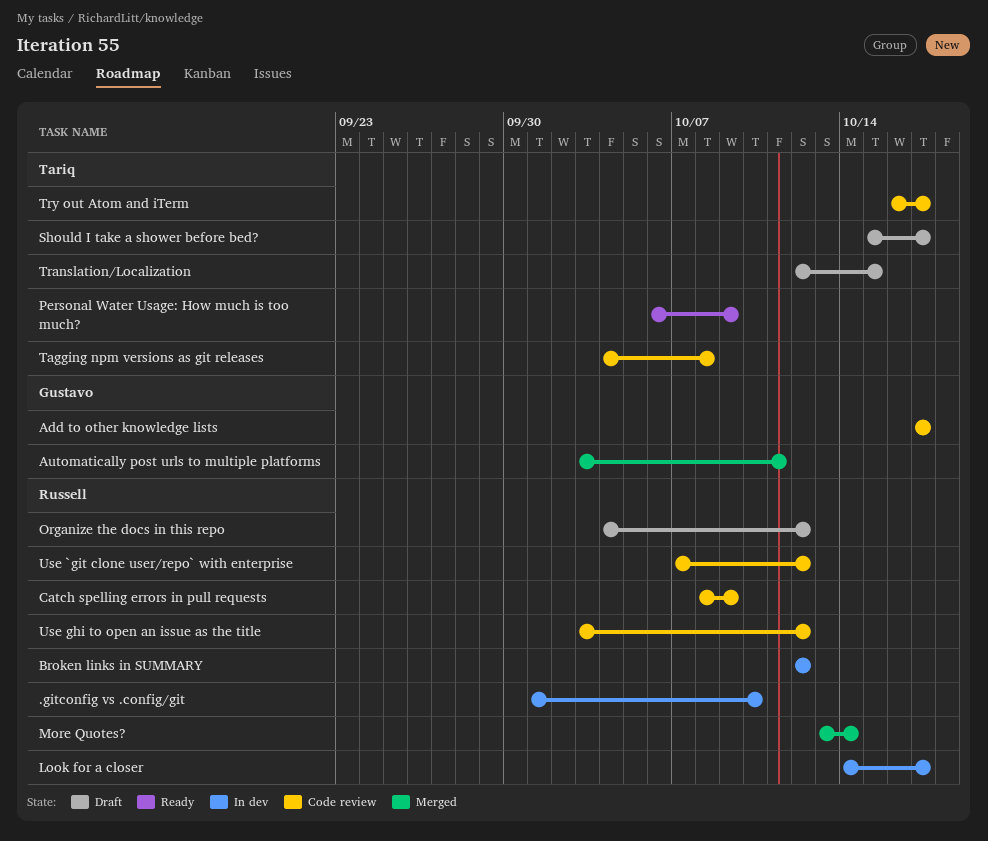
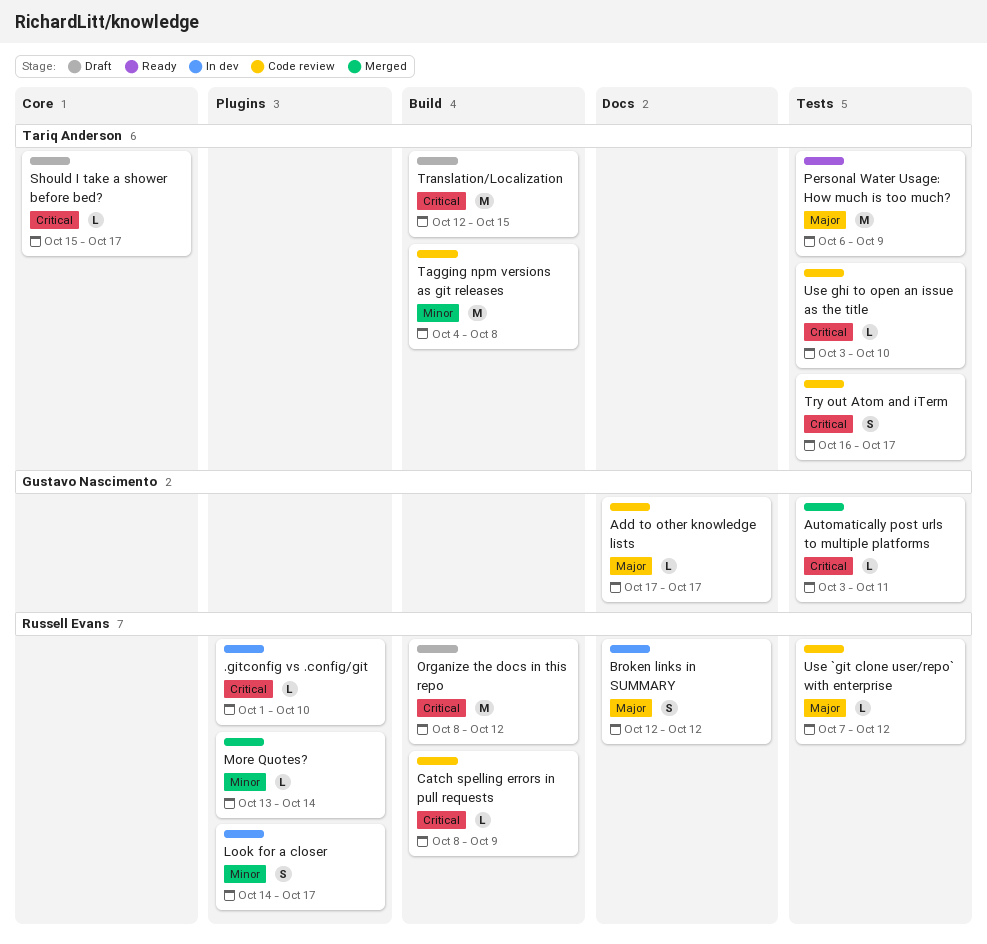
Organize the docs in this repo, start: Oct 4 -> Oct 8
Use ghi to open an issue as the title, owner: Russell Evans -> Tariq Anderson
Use ghi to open an issue as the title, due: Oct 12 -> Oct 10

